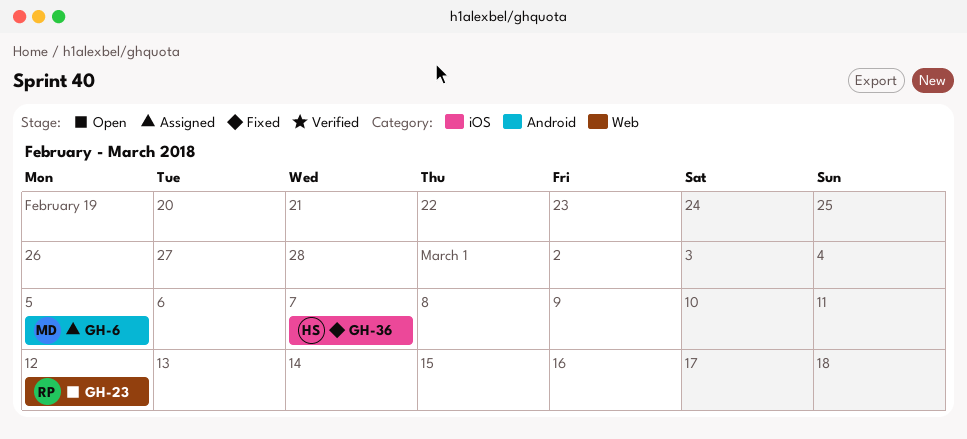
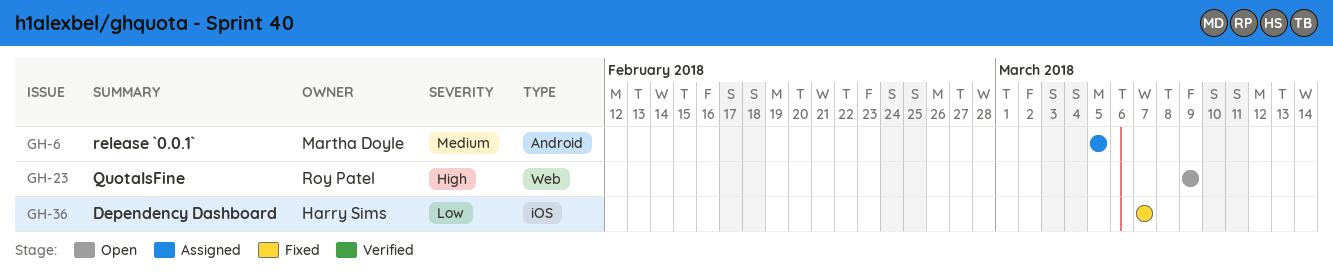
GH-23, start: Mar 12 -> Mar 9
GH-23, due: Mar 12 -> Mar 9

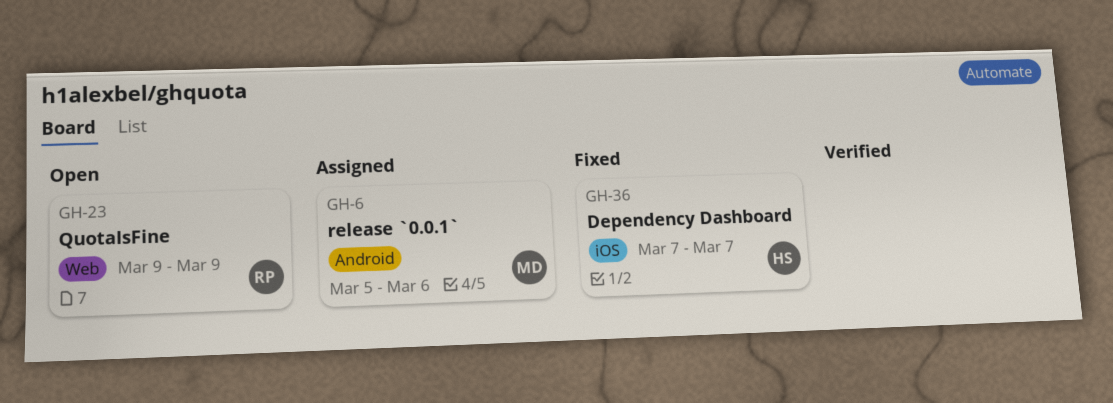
GH-6, due: Mar 5 -> Mar 6

